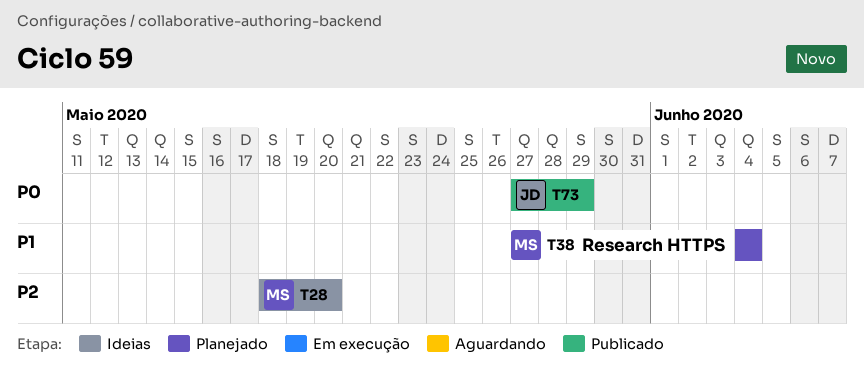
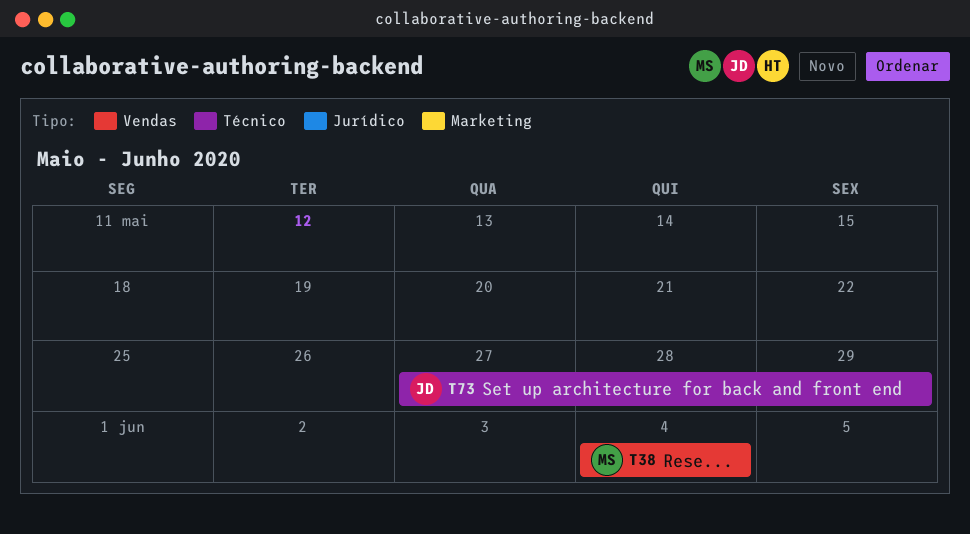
T28: present -> none

